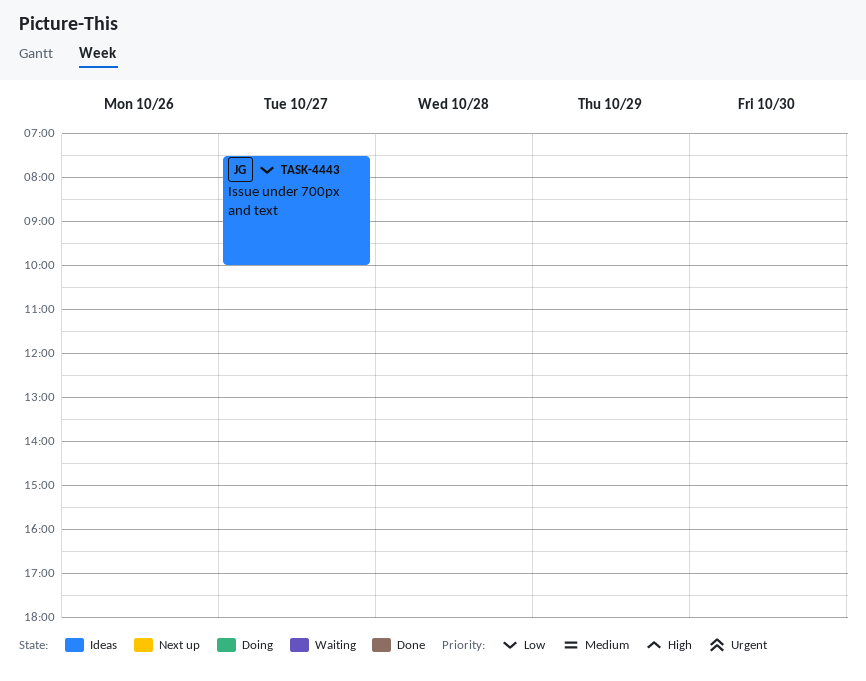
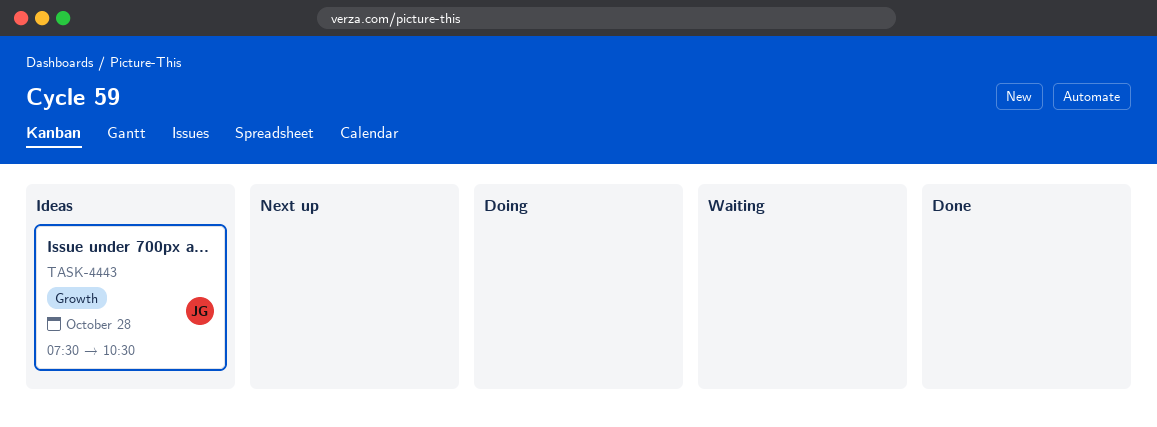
TASK-4443, day: Oct 27 -> Oct 28
TASK-4443, ends: 10:00 -> 10:30

